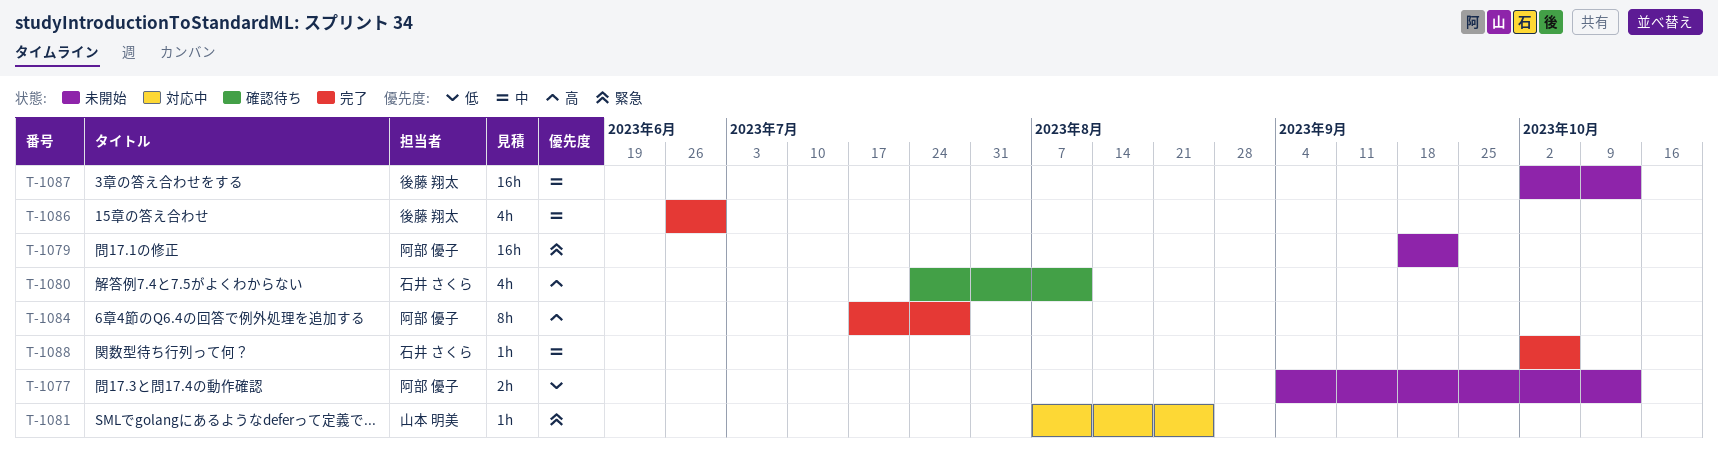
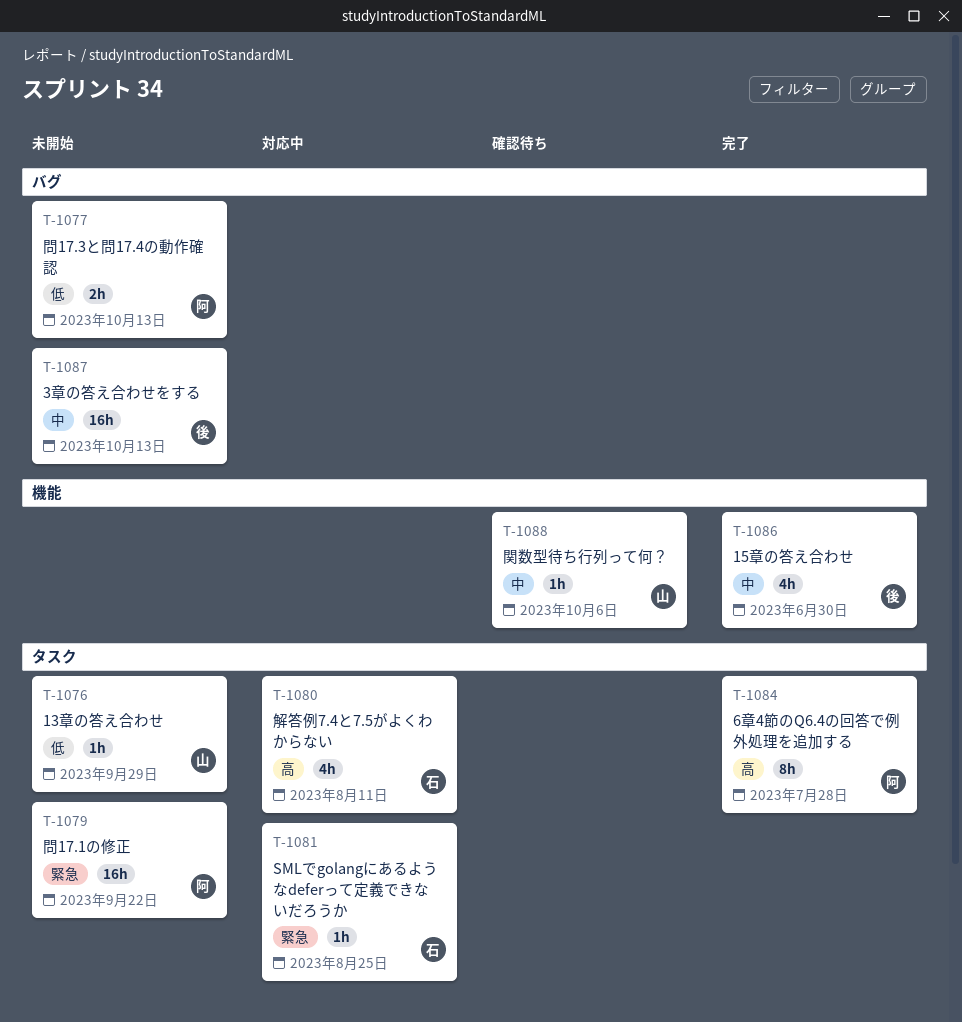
T-1076: none -> present
T-1080, status: 確認待ち -> 対応中
T-1081, owner: 山本 明美 -> 石井 さくら
T-1088, status: 完了 -> 確認待ち
T-1088, owner: 石井 さくら -> 山本 明美

